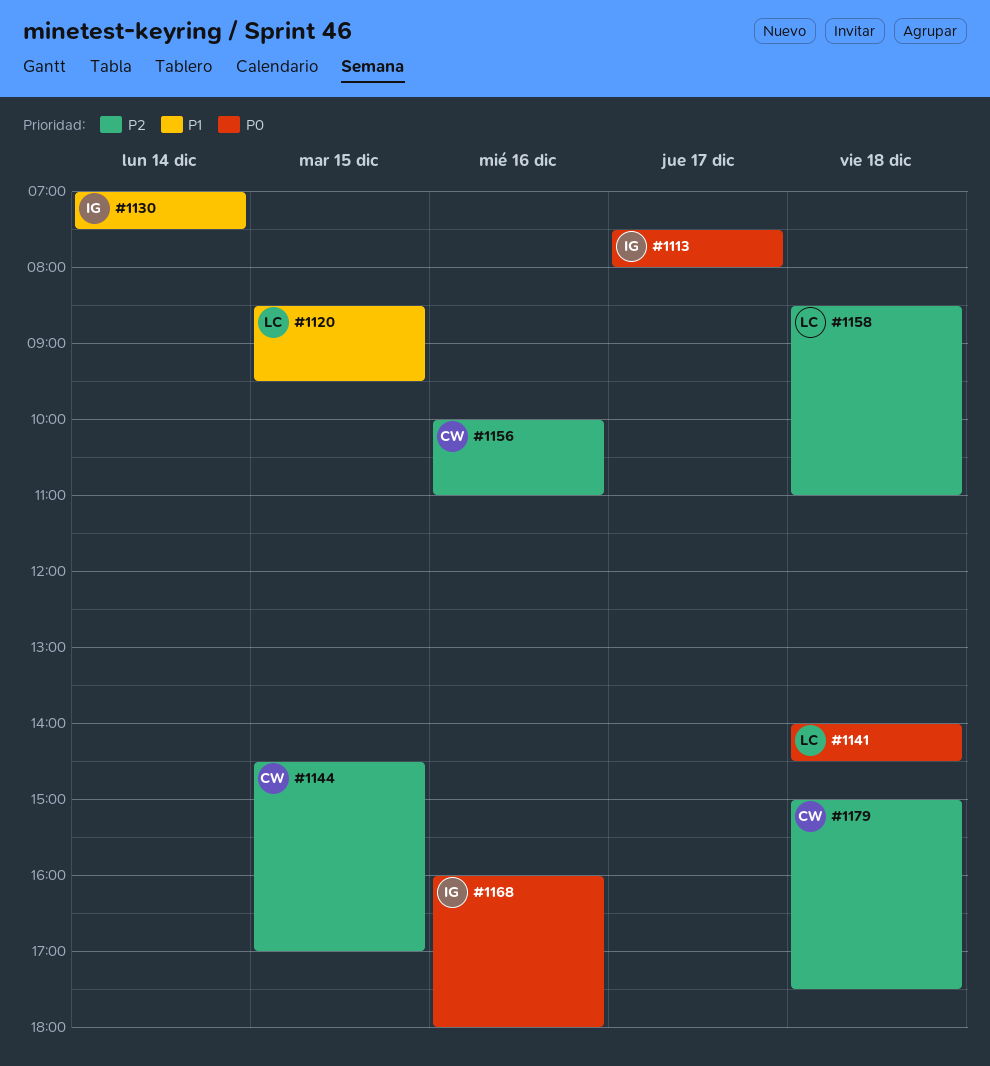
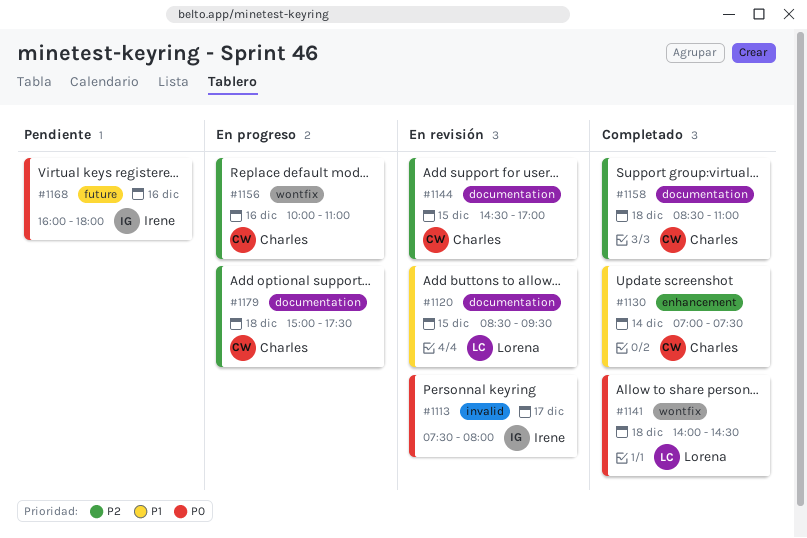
#1130, owner: Irene -> Charles
#1158, owner: Lorena -> Charles

